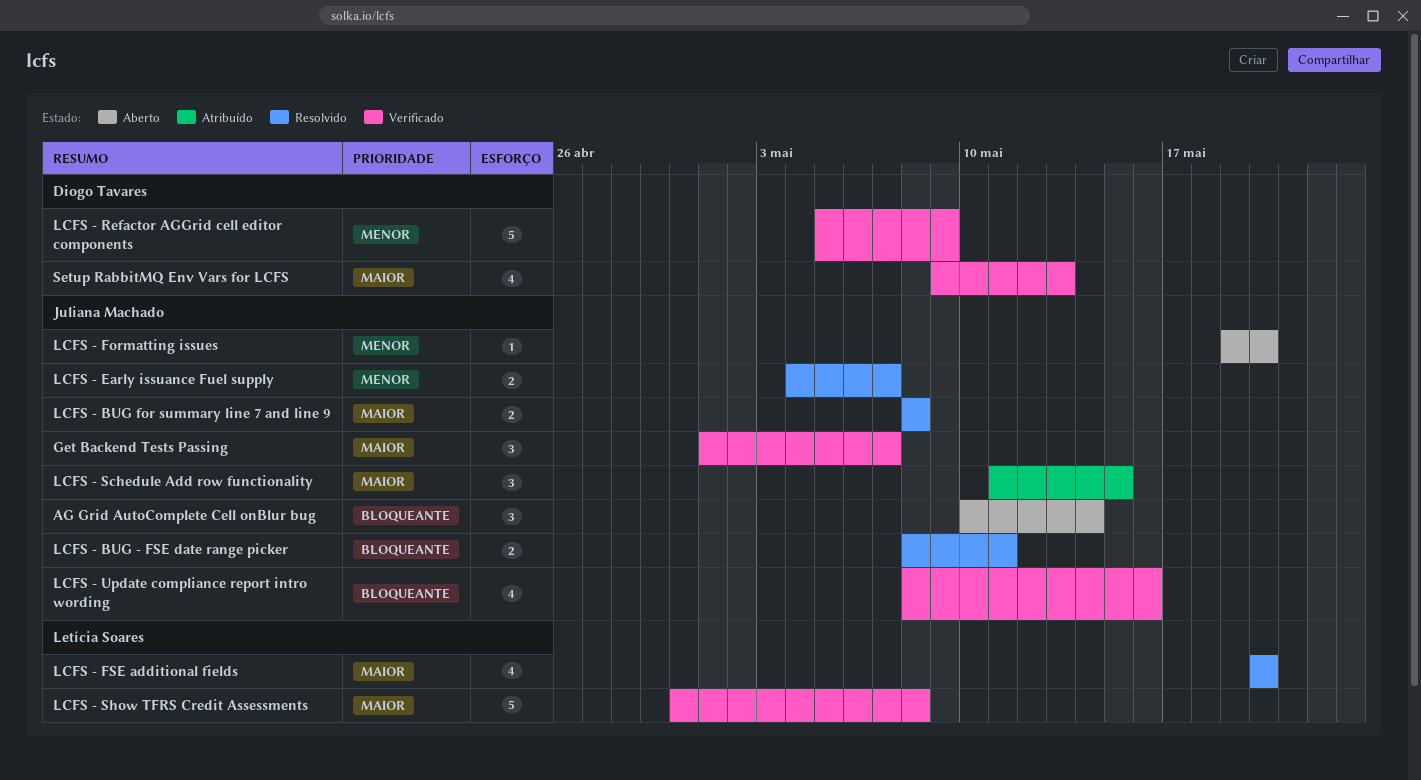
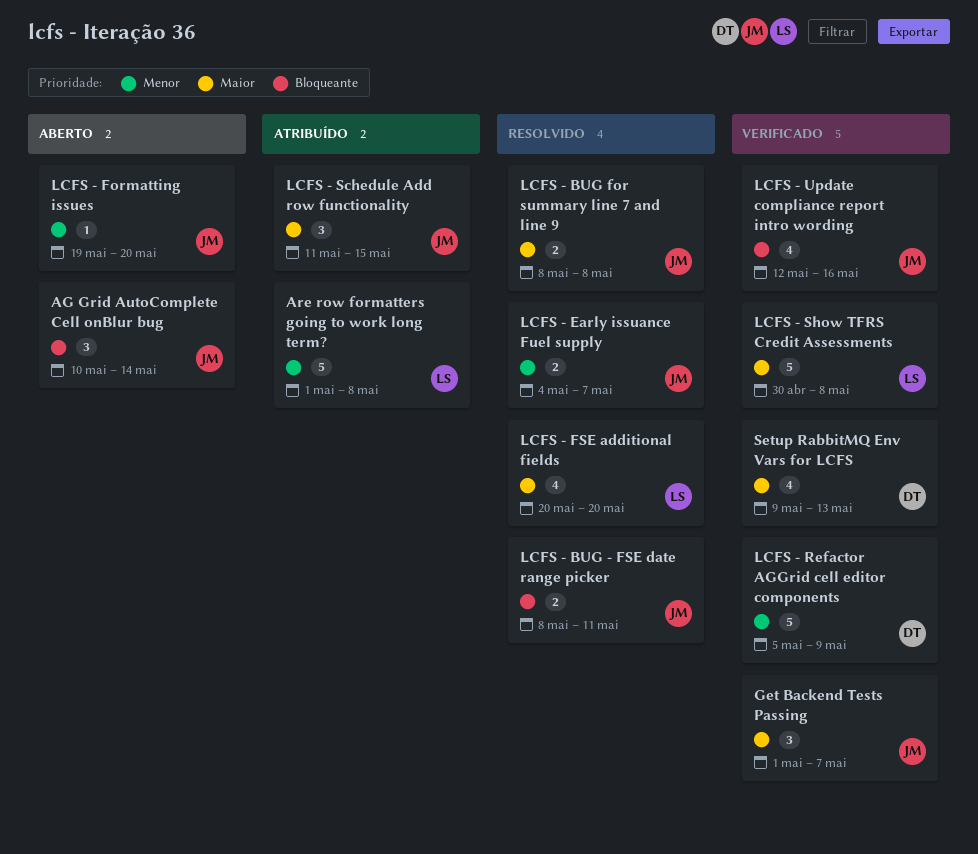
Are row formatters going to work long term?: none -> present
LCFS - Update compliance report intro wording, start: May 8 -> May 12

